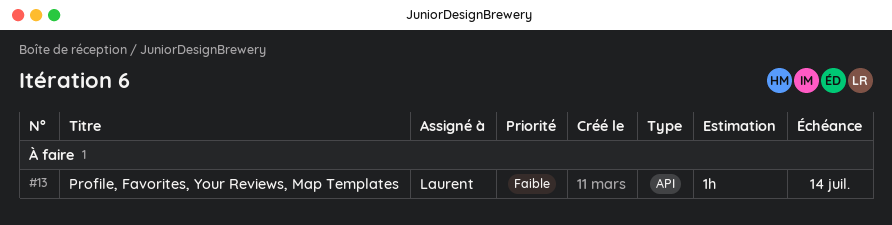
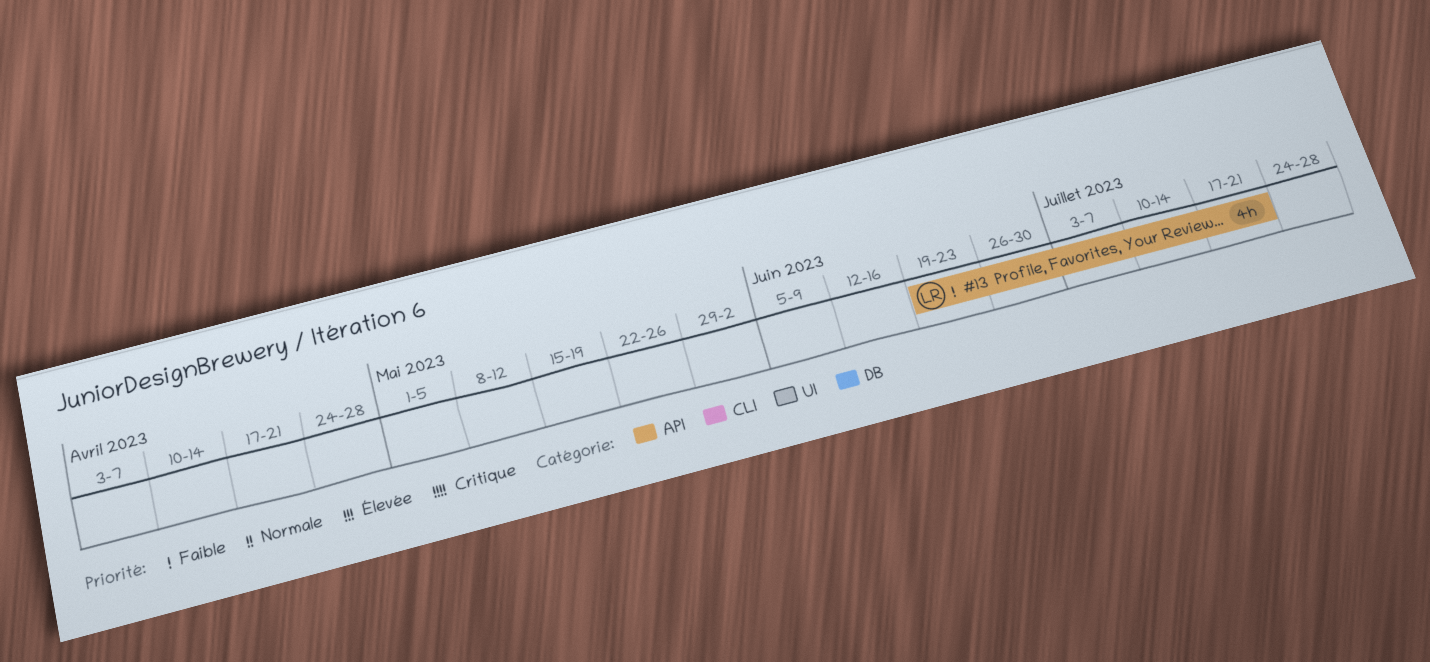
#13, estimate: 1h -> 4h
#13, due: Jul 14 -> Jul 21

